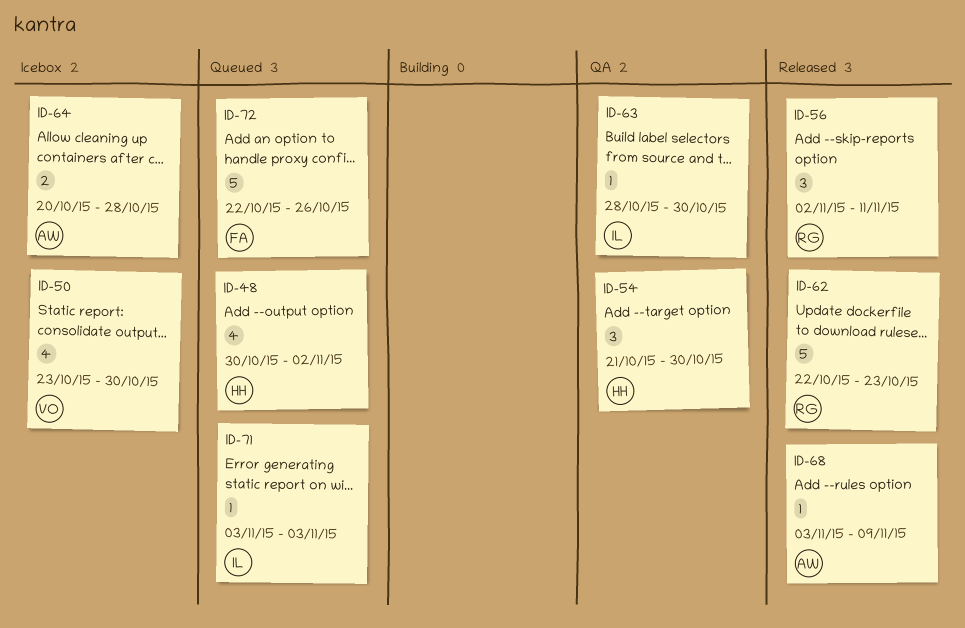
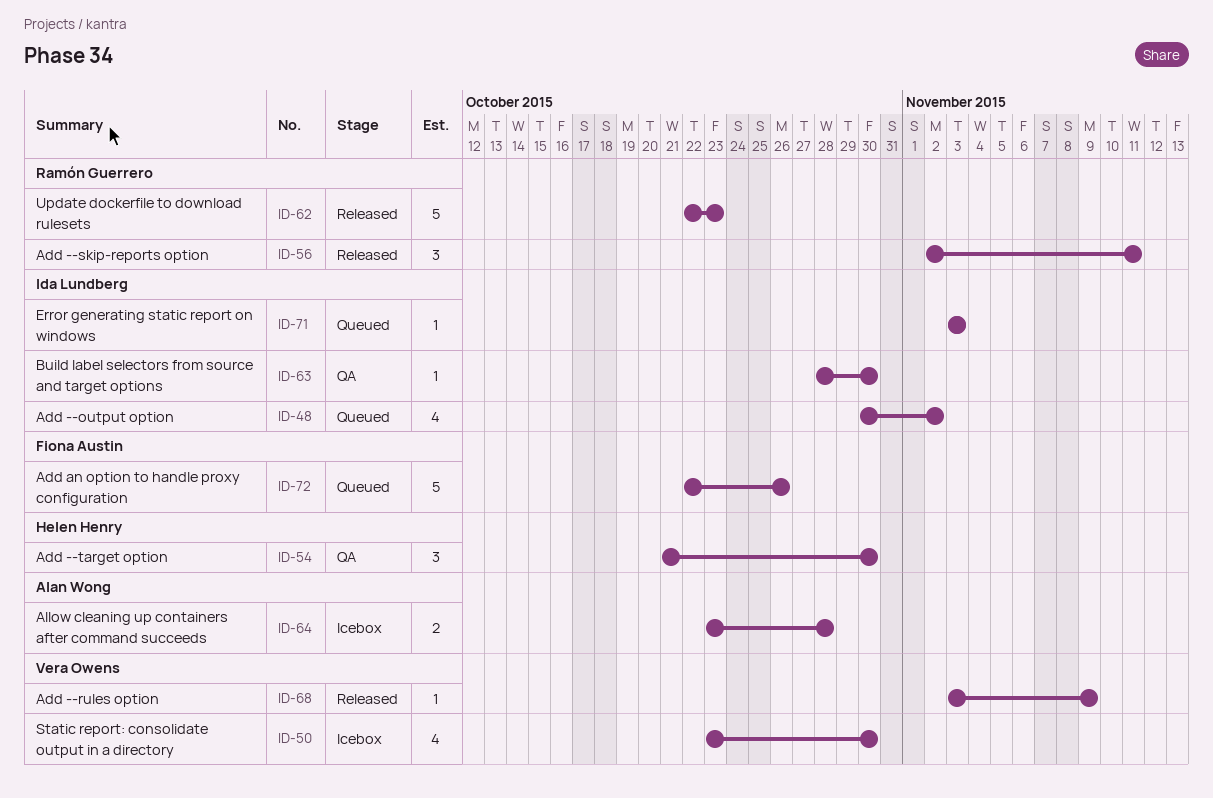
ID-48, owner: Helen Henry -> Ida Lundberg
ID-64, start: Oct 20 -> Oct 23
ID-68, owner: Alan Wong -> Vera Owens

